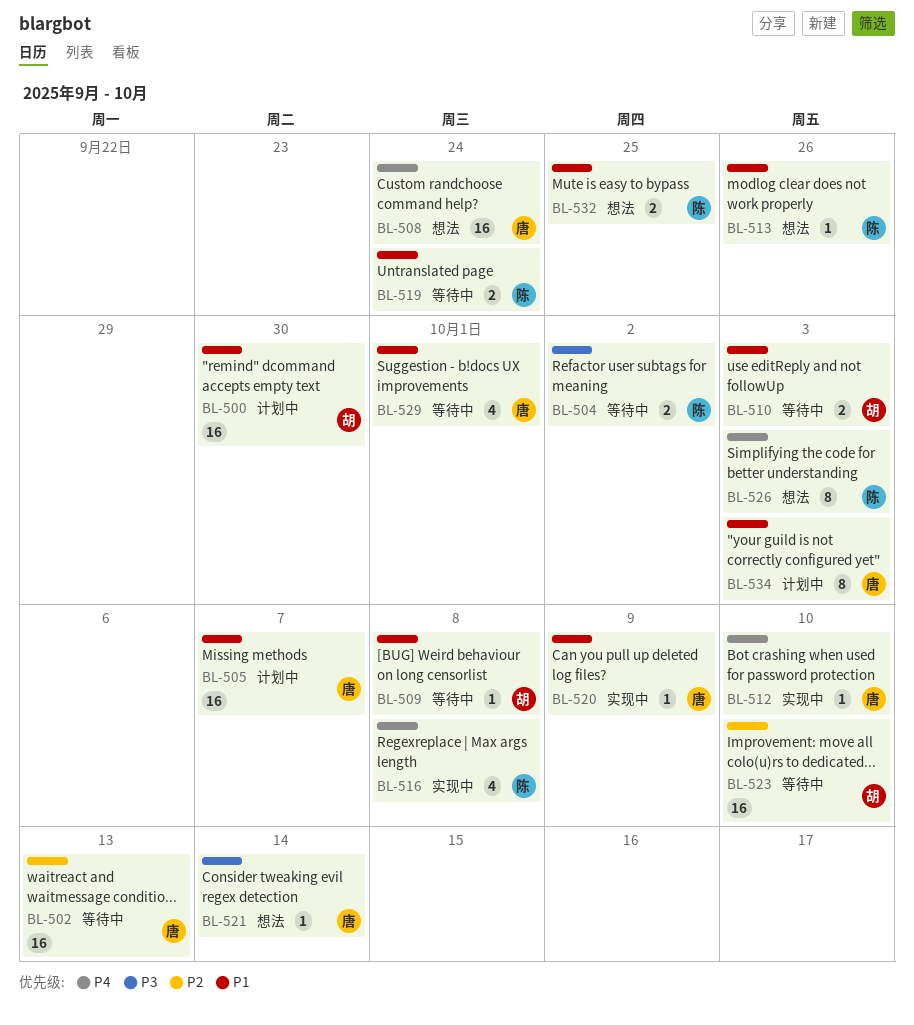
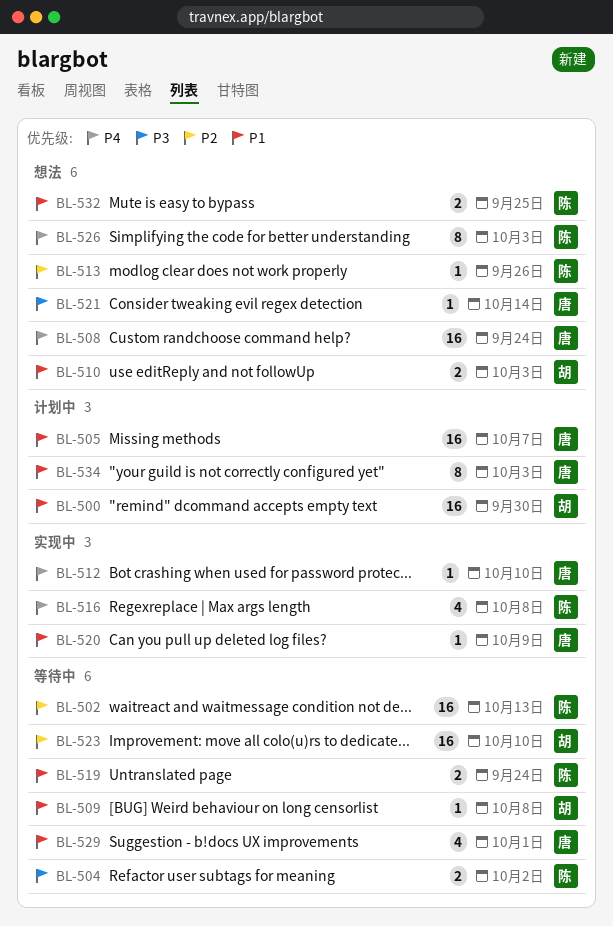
BL-502, owner: 唐 -> 陈
BL-510, status: 等待中 -> 想法
BL-513, priority: P1 -> P2

